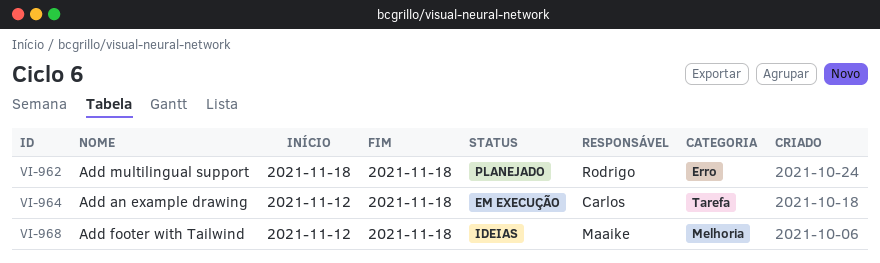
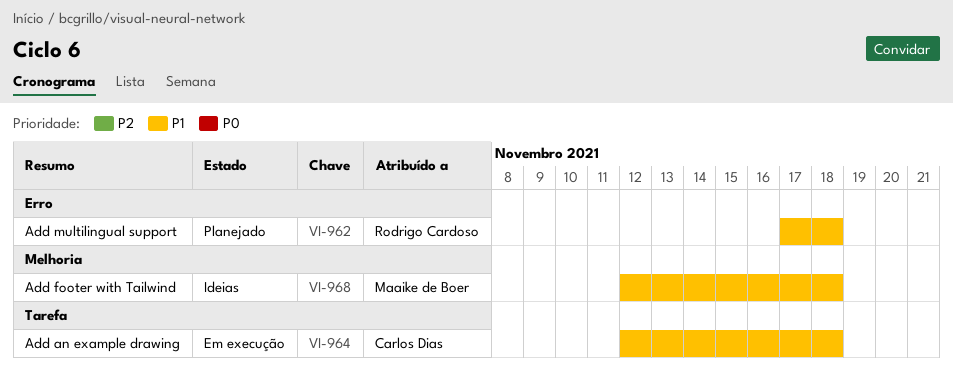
VI-962, start: Nov 18 -> Nov 17

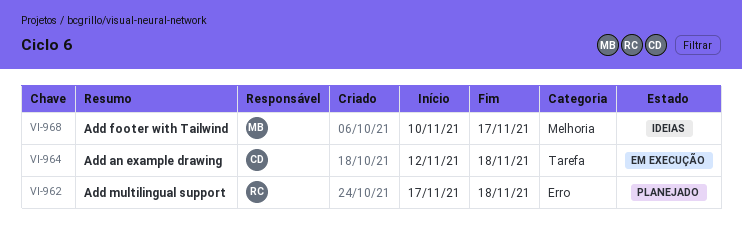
VI-968, start: Nov 12 -> Nov 10
VI-968, due: Nov 18 -> Nov 17

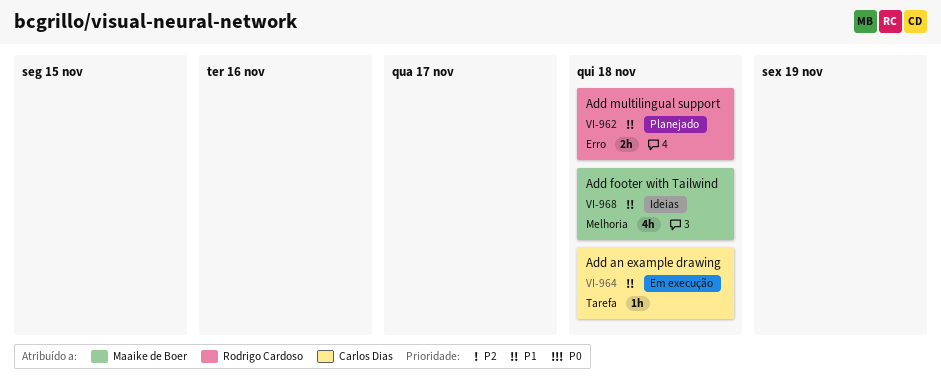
VI-968, due: Nov 17 -> Nov 18

